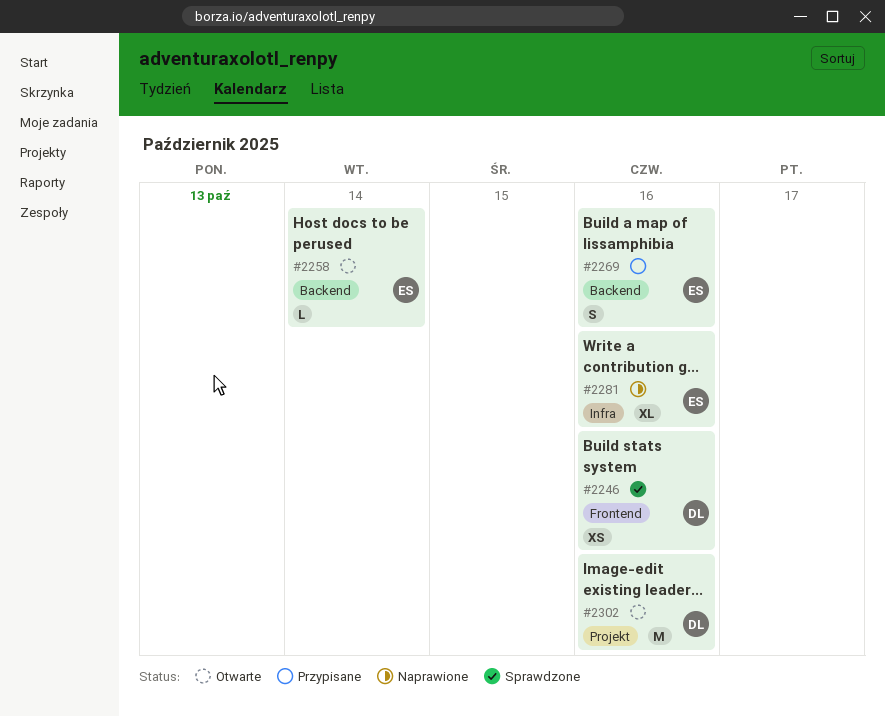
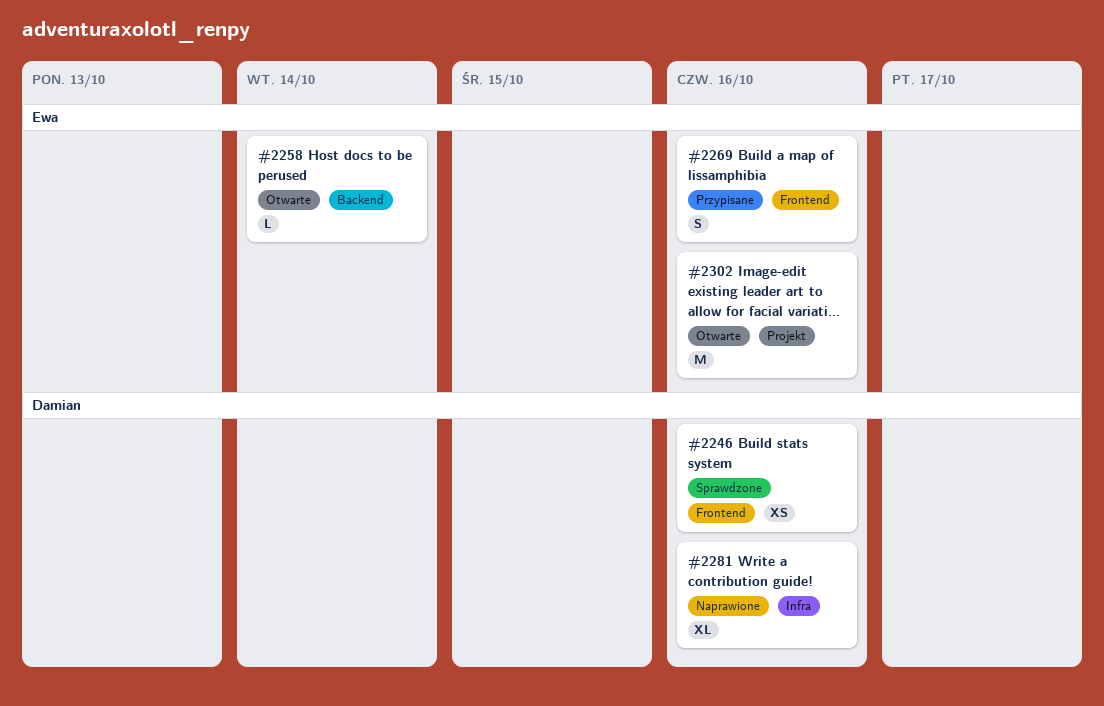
#2269, label: Backend -> Frontend
#2281, owner: Ewa -> Damian
#2302, owner: Damian -> Ewa

